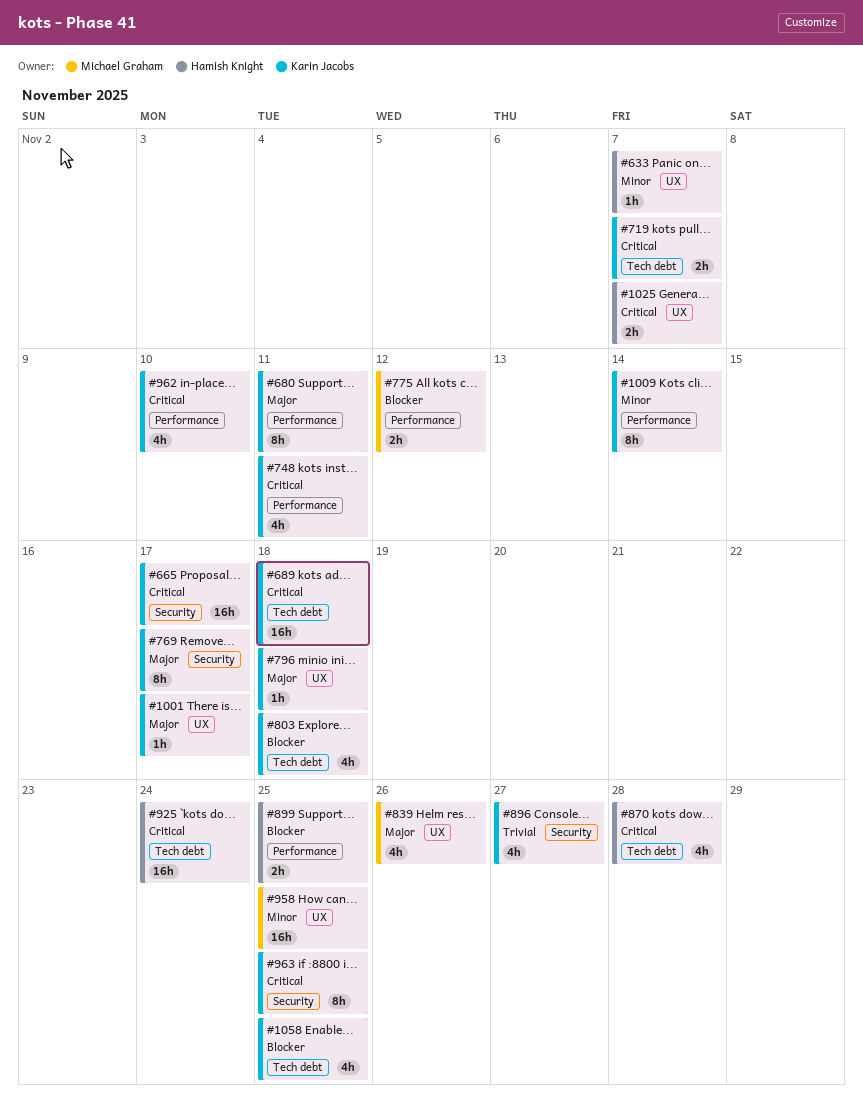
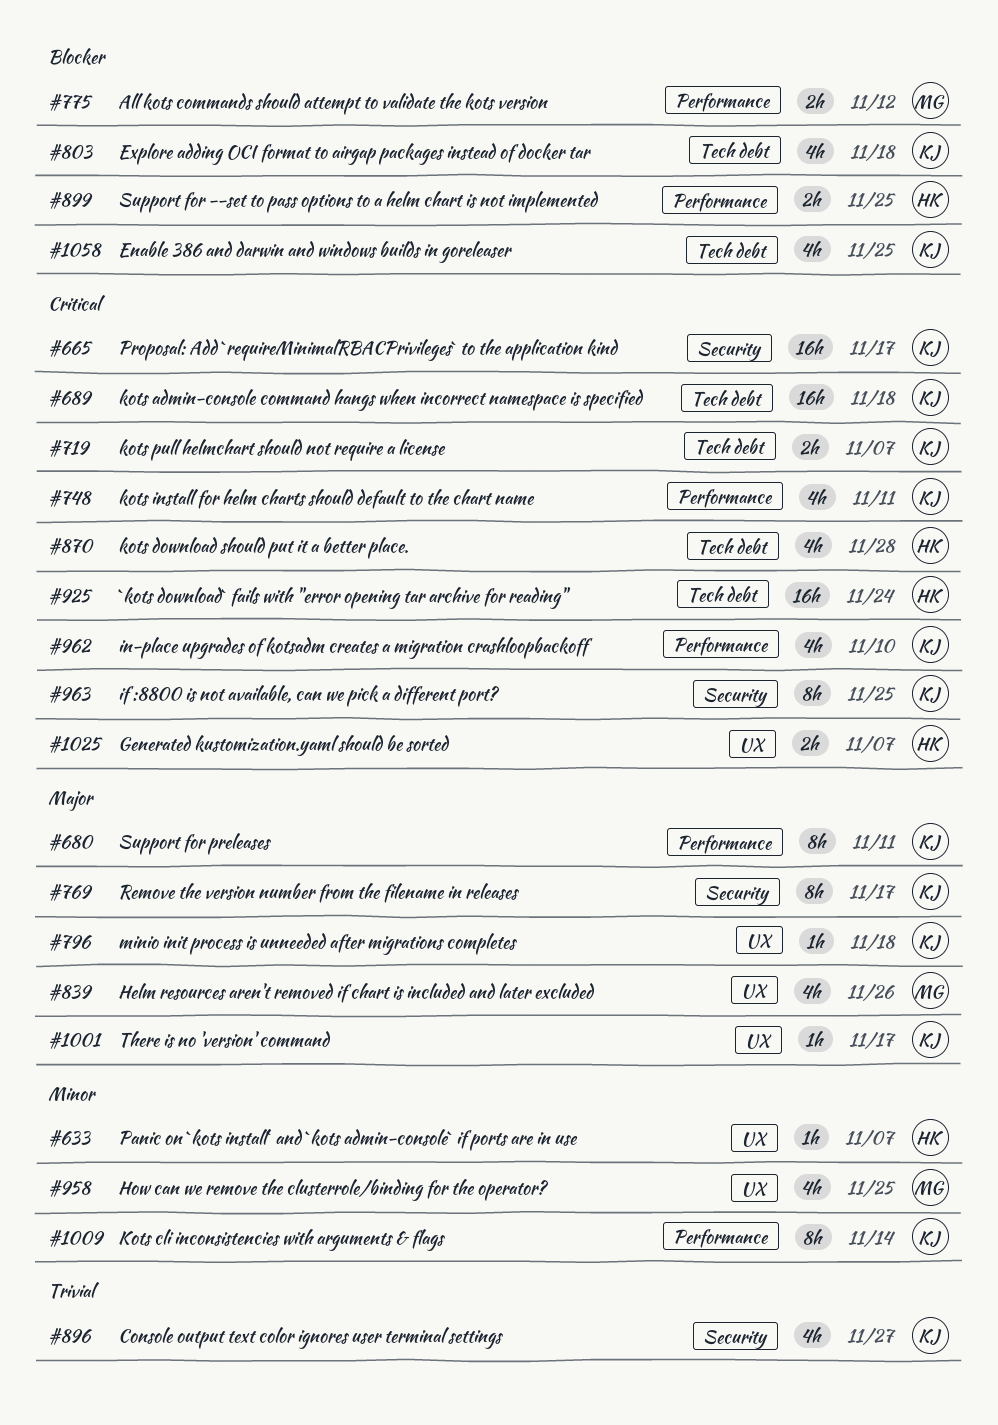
#958, estimate: 16h -> 4h

